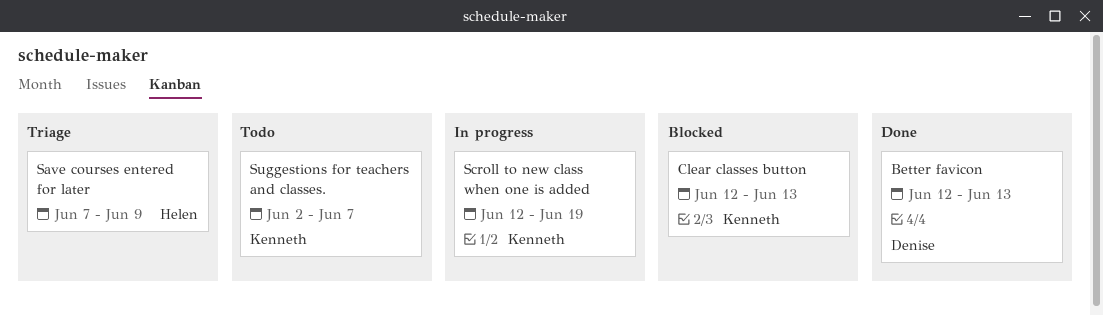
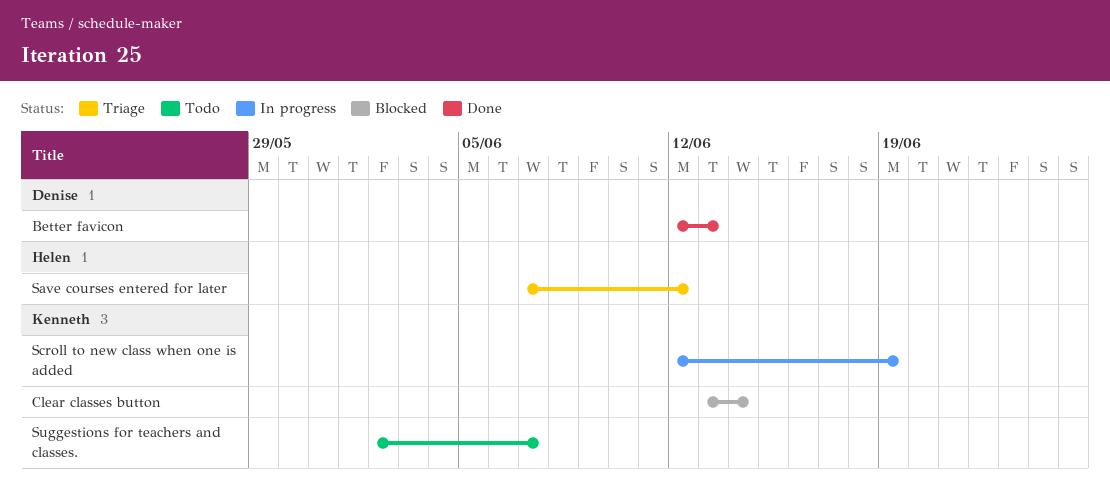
Clear classes button, start: Jun 12 -> Jun 13
Clear classes button, due: Jun 13 -> Jun 14
Save courses entered for later, due: Jun 9 -> Jun 12

